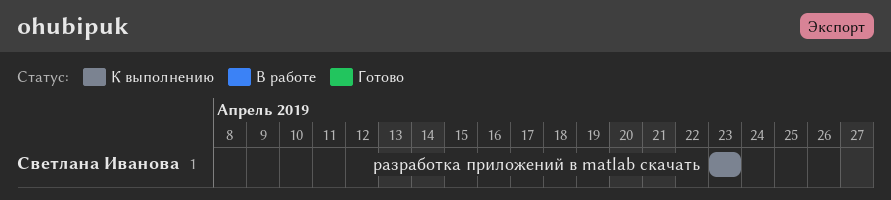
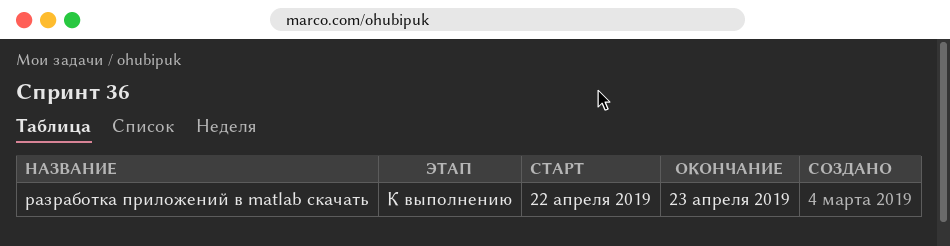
разработка приложений в matlab скачать, start: Apr 23 -> Apr 22

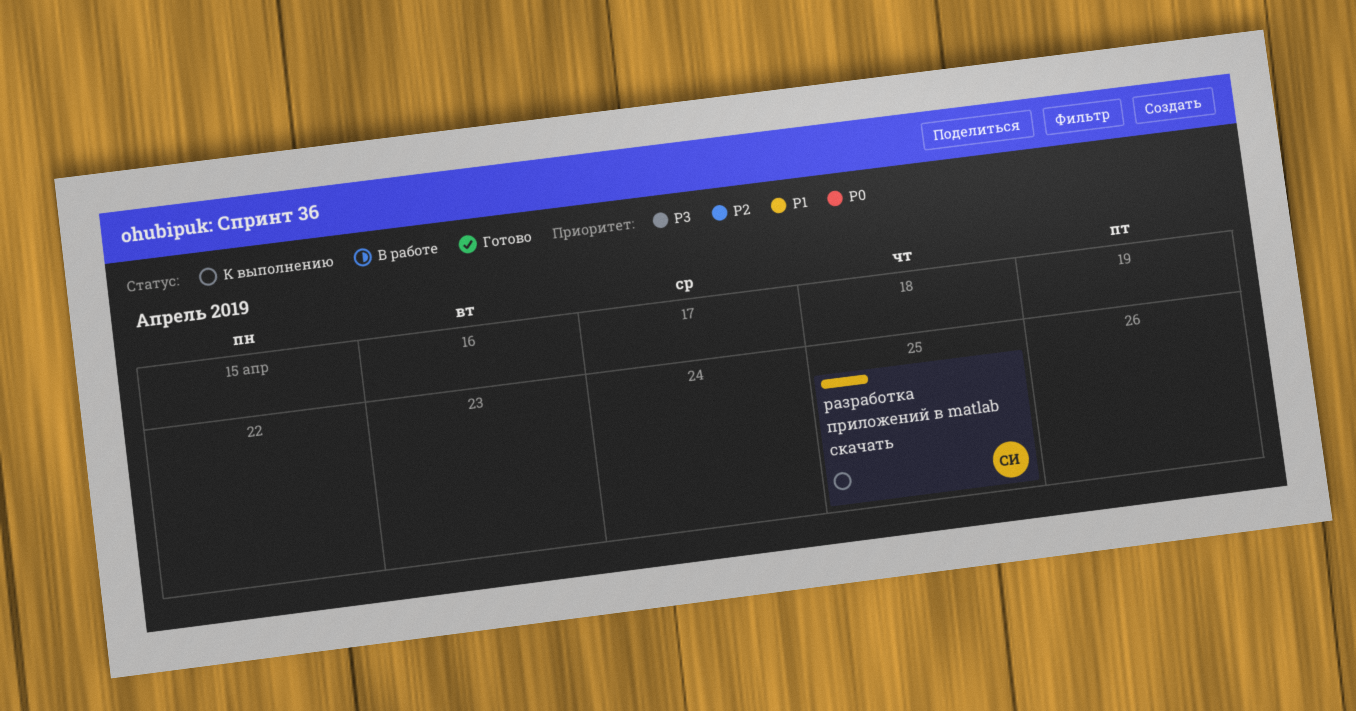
разработка приложений в matlab скачать, due: Apr 23 -> Apr 25

